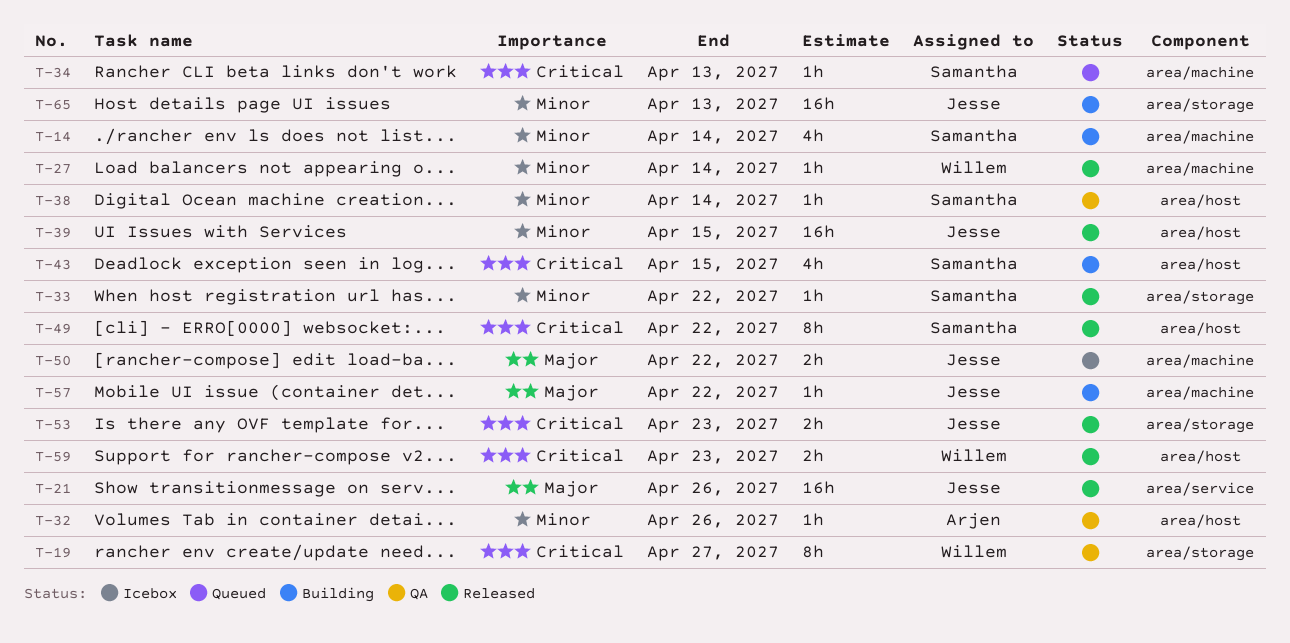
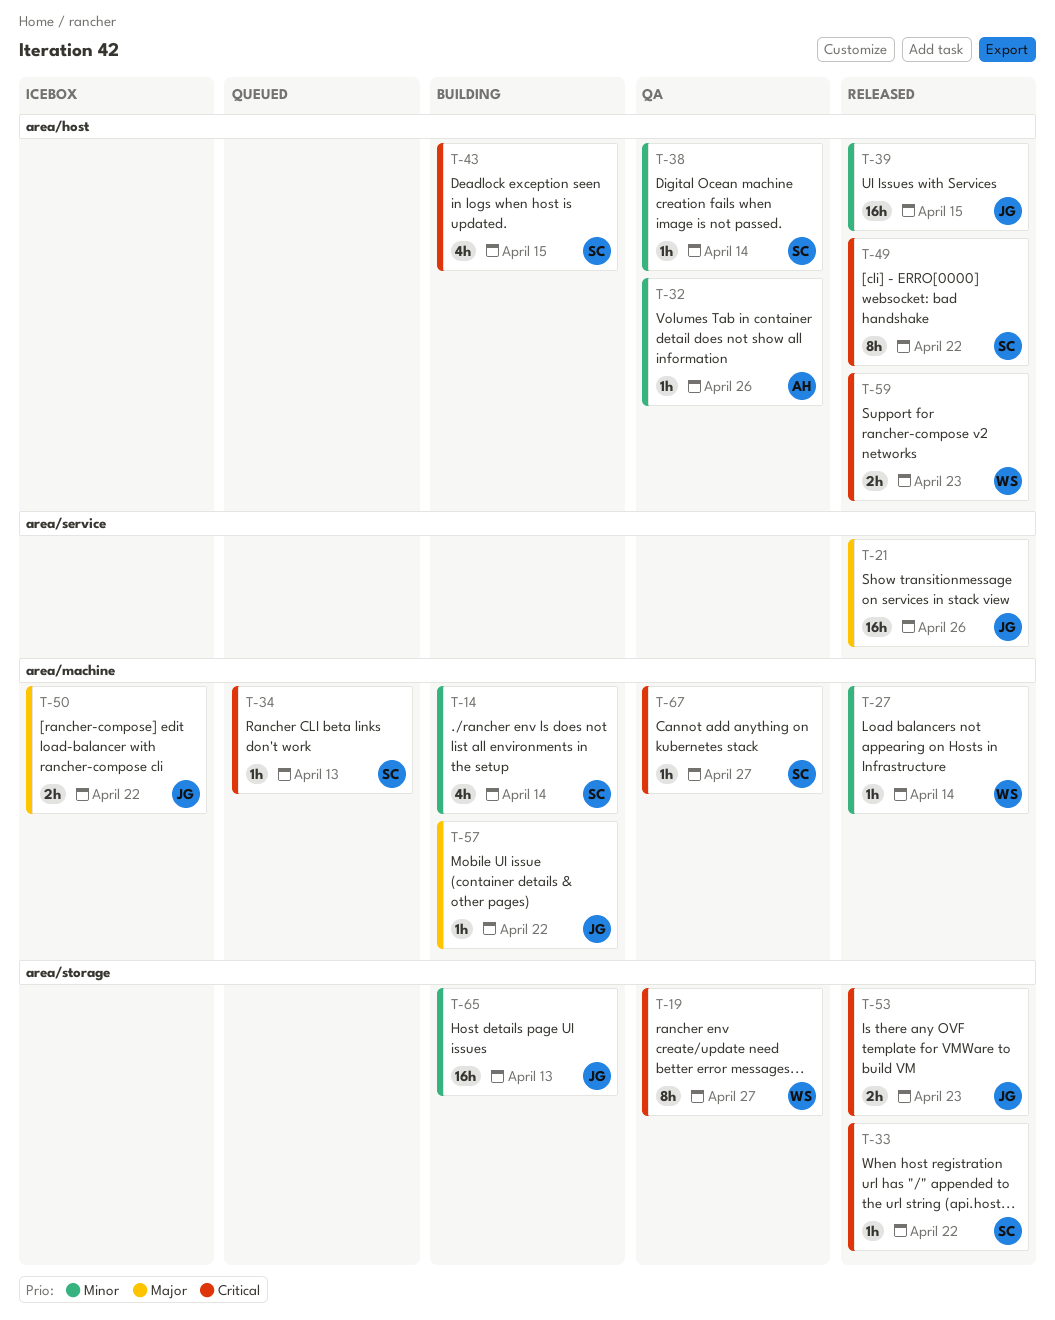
T-33, priority: Minor -> Critical
T-67: none -> present

